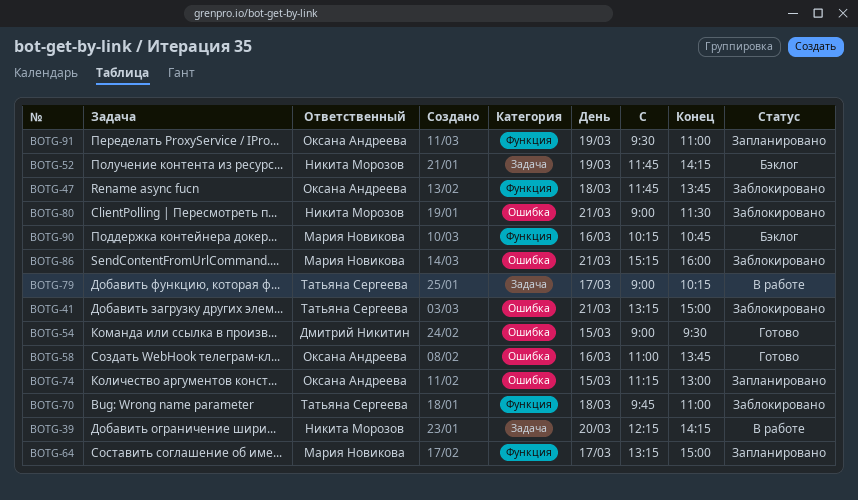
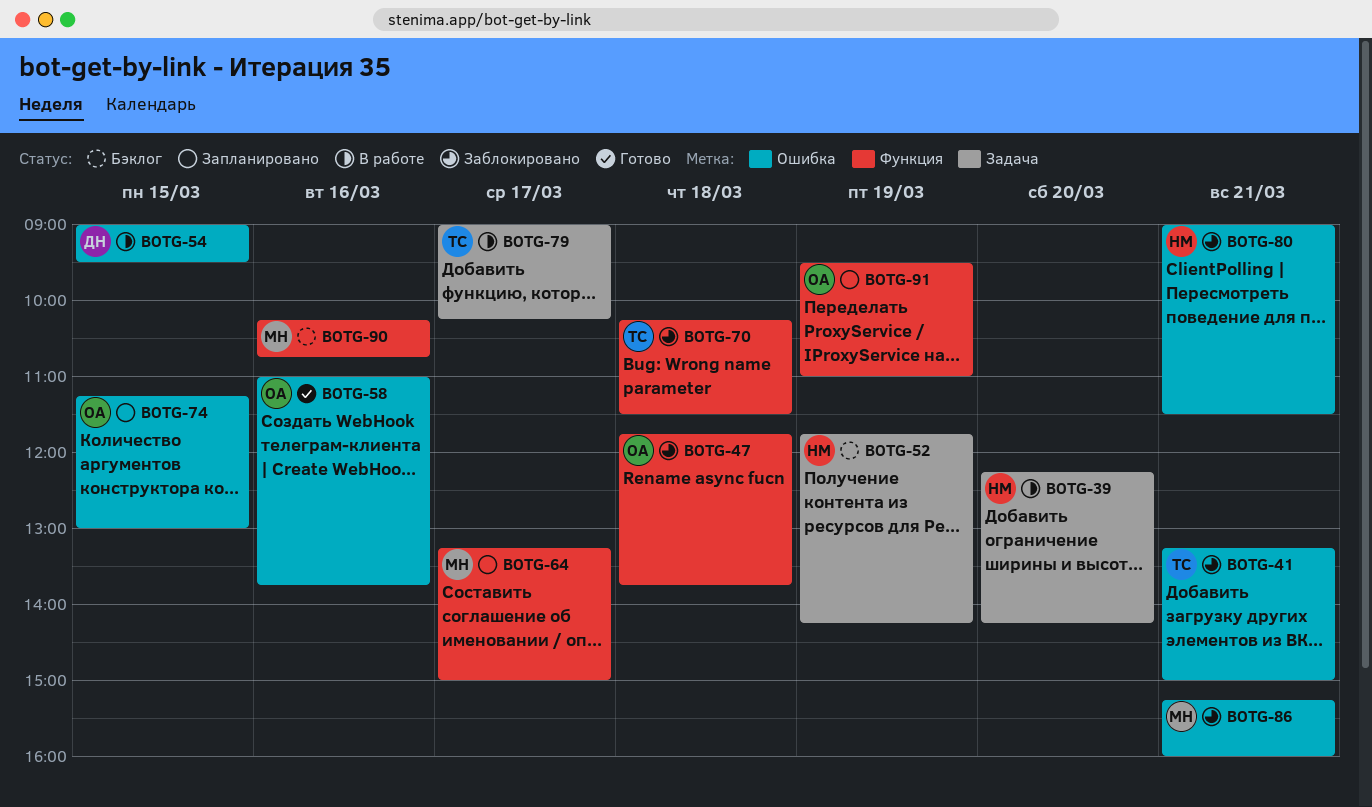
BOTG-54, status: Готово -> В работе
BOTG-70, begins: 09:45 -> 10:15
BOTG-70, ends: 11:00 -> 11:30

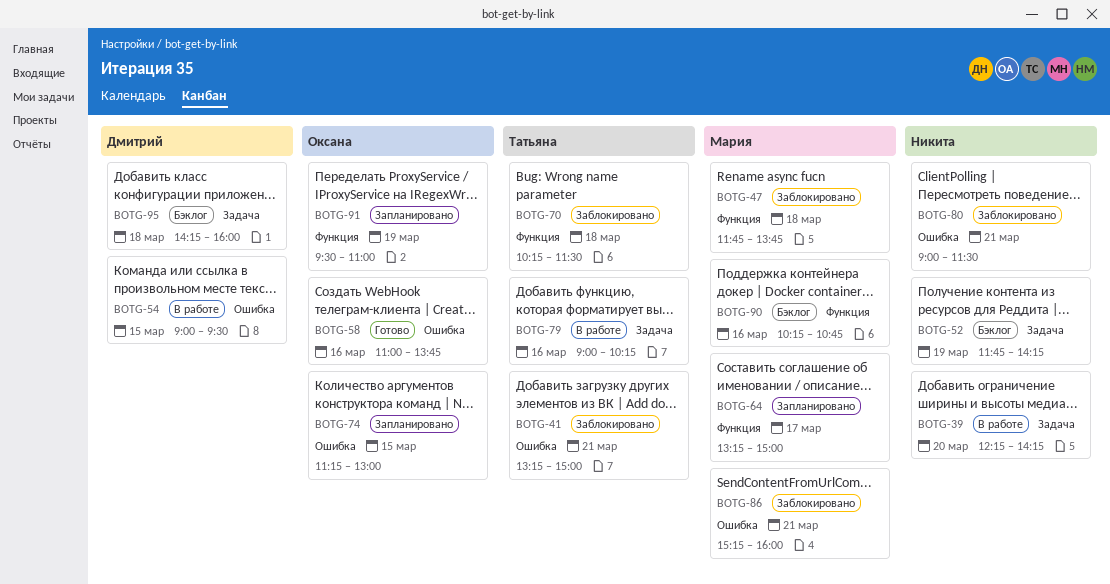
BOTG-47, owner: Оксана -> Мария
BOTG-79, day: Mar 17 -> Mar 16
BOTG-95: none -> present

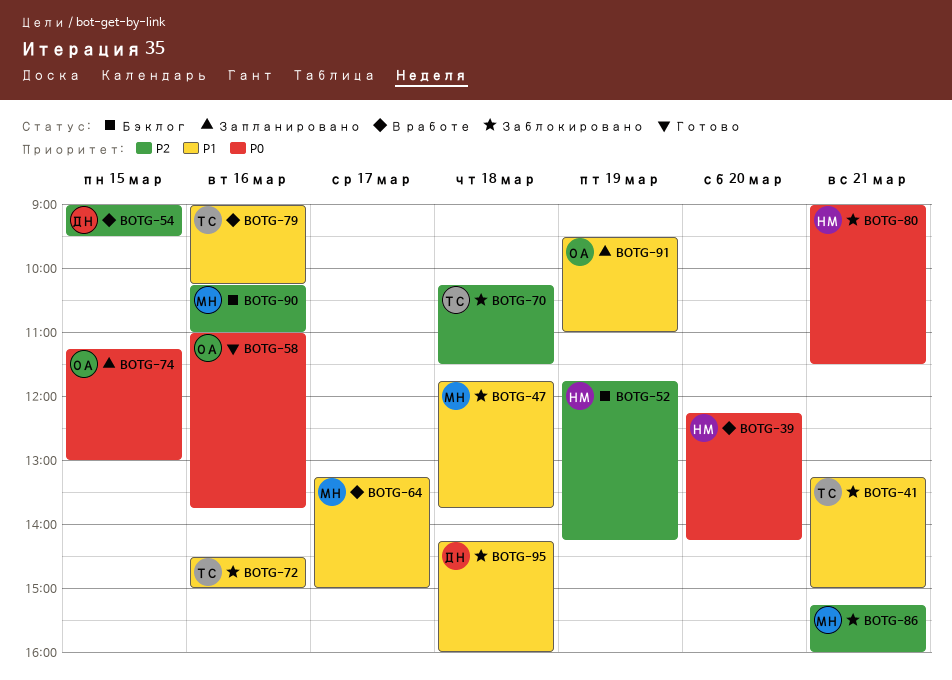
BOTG-64, status: Запланировано -> В работе
BOTG-72: none -> present
BOTG-90, ends: 10:45 -> 11:00
BOTG-95, status: Бэклог -> Заблокировано

